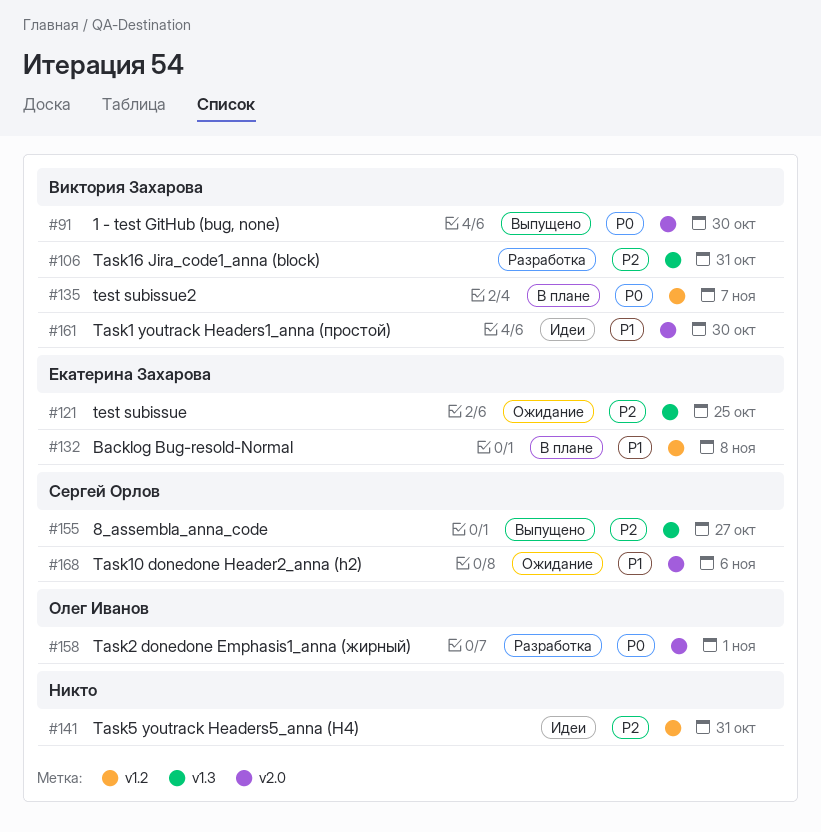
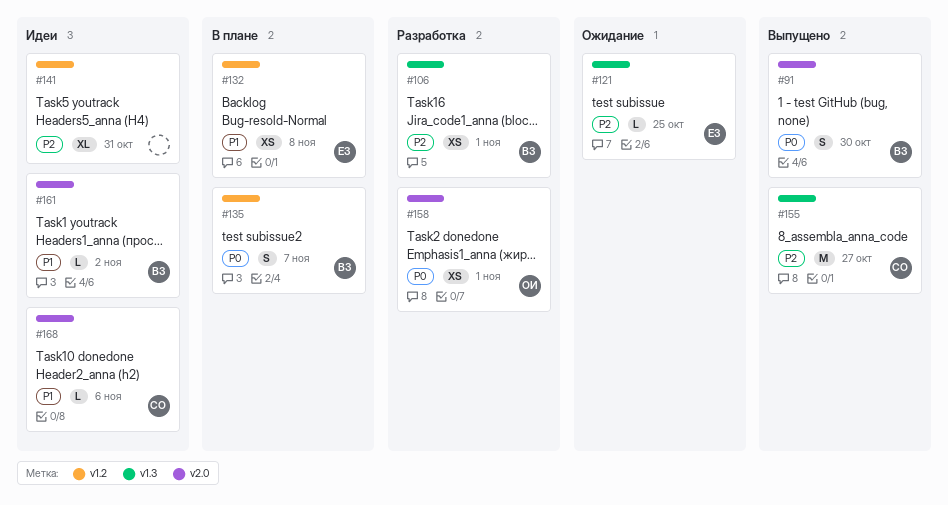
#106, due: Oct 31 -> Nov 1
#161, due: Oct 30 -> Nov 2
#168, status: Ожидание -> Идеи

